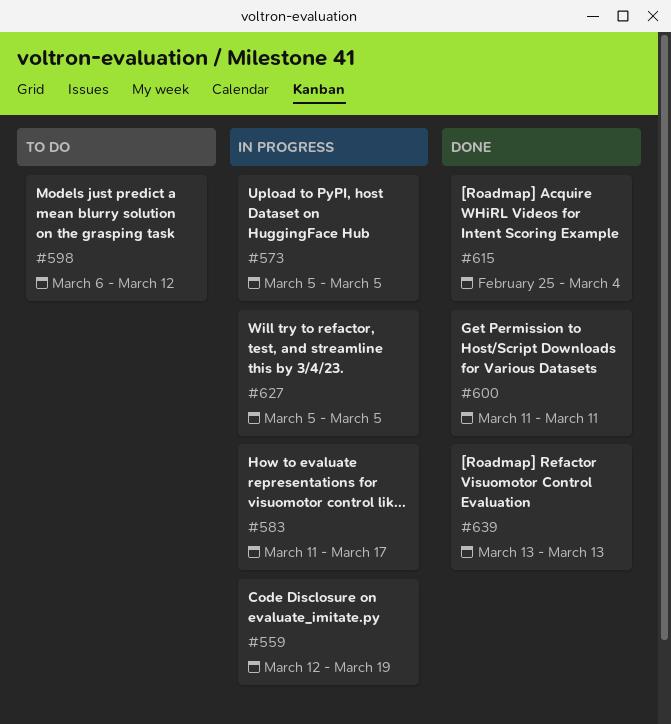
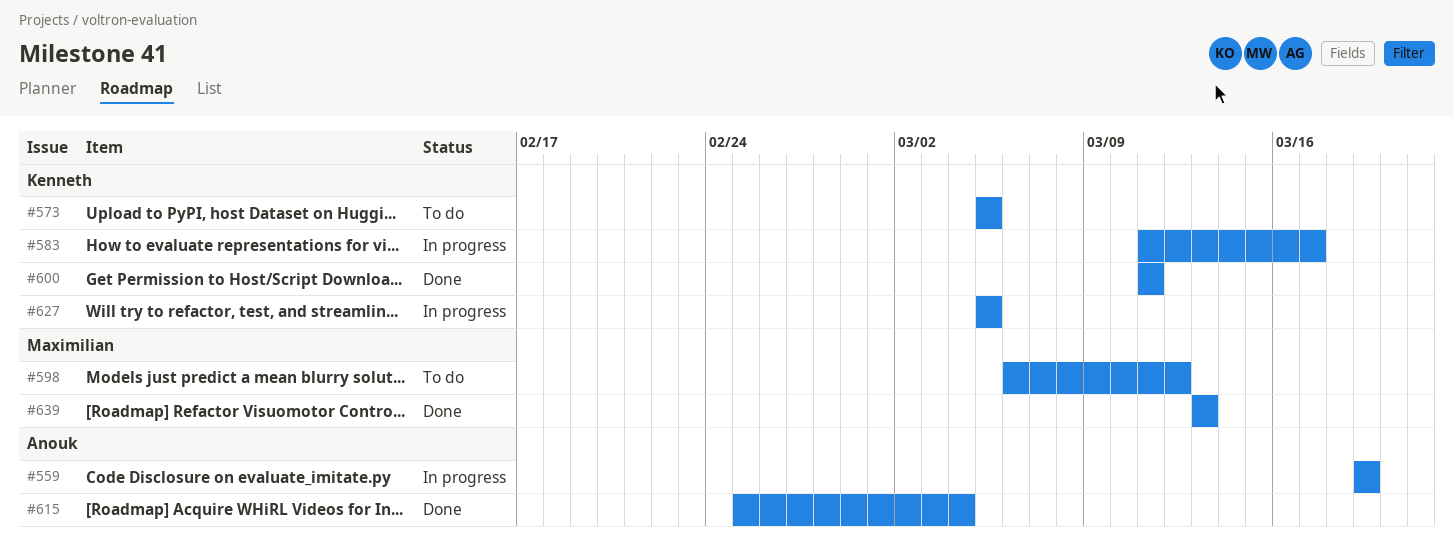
#559, start: Mar 12 -> Mar 19
#573, status: In progress -> To do

